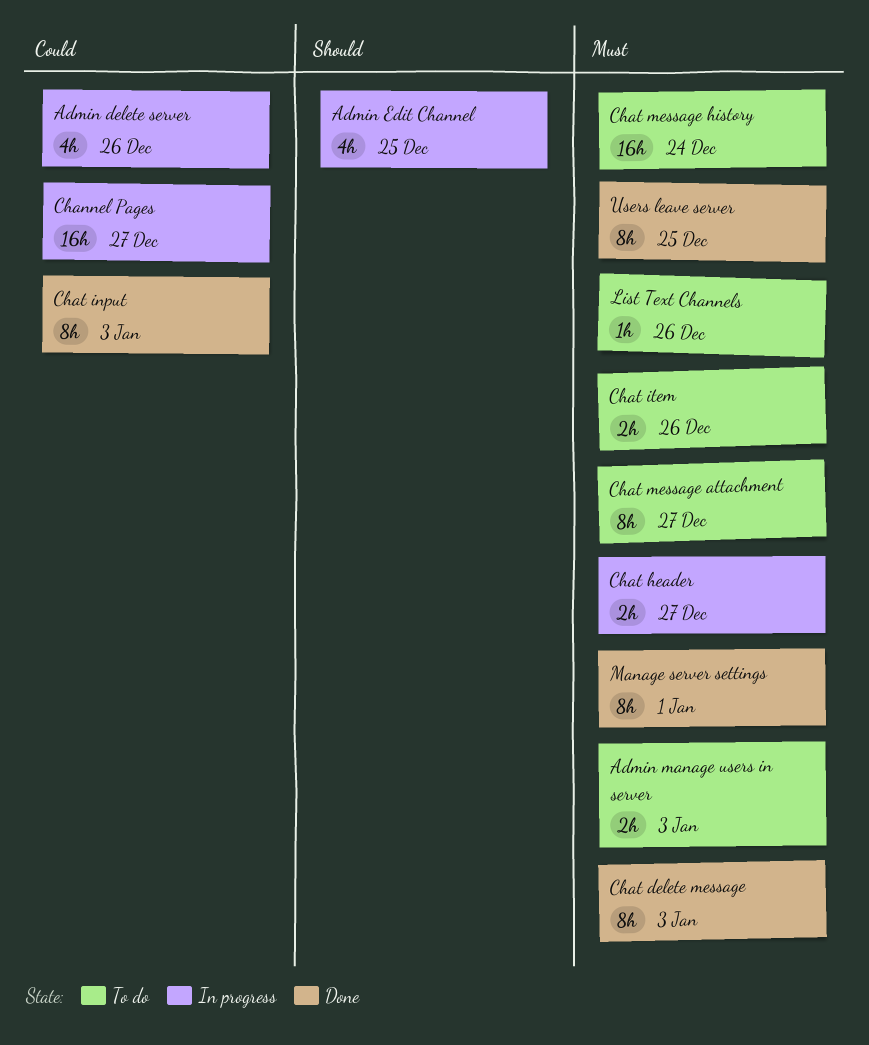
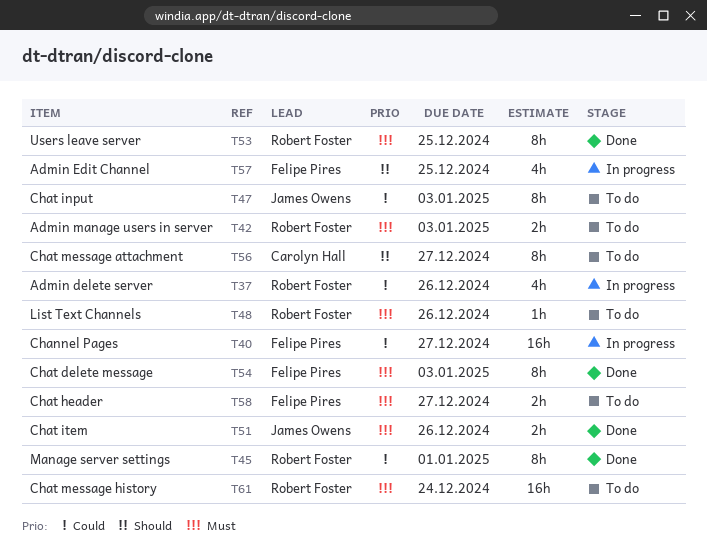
Chat header, status: In progress -> To do
Chat input, status: Done -> To do
Chat item, status: To do -> Done
Chat message attachment, priority: Must -> Should
Manage server settings, priority: Must -> Could

